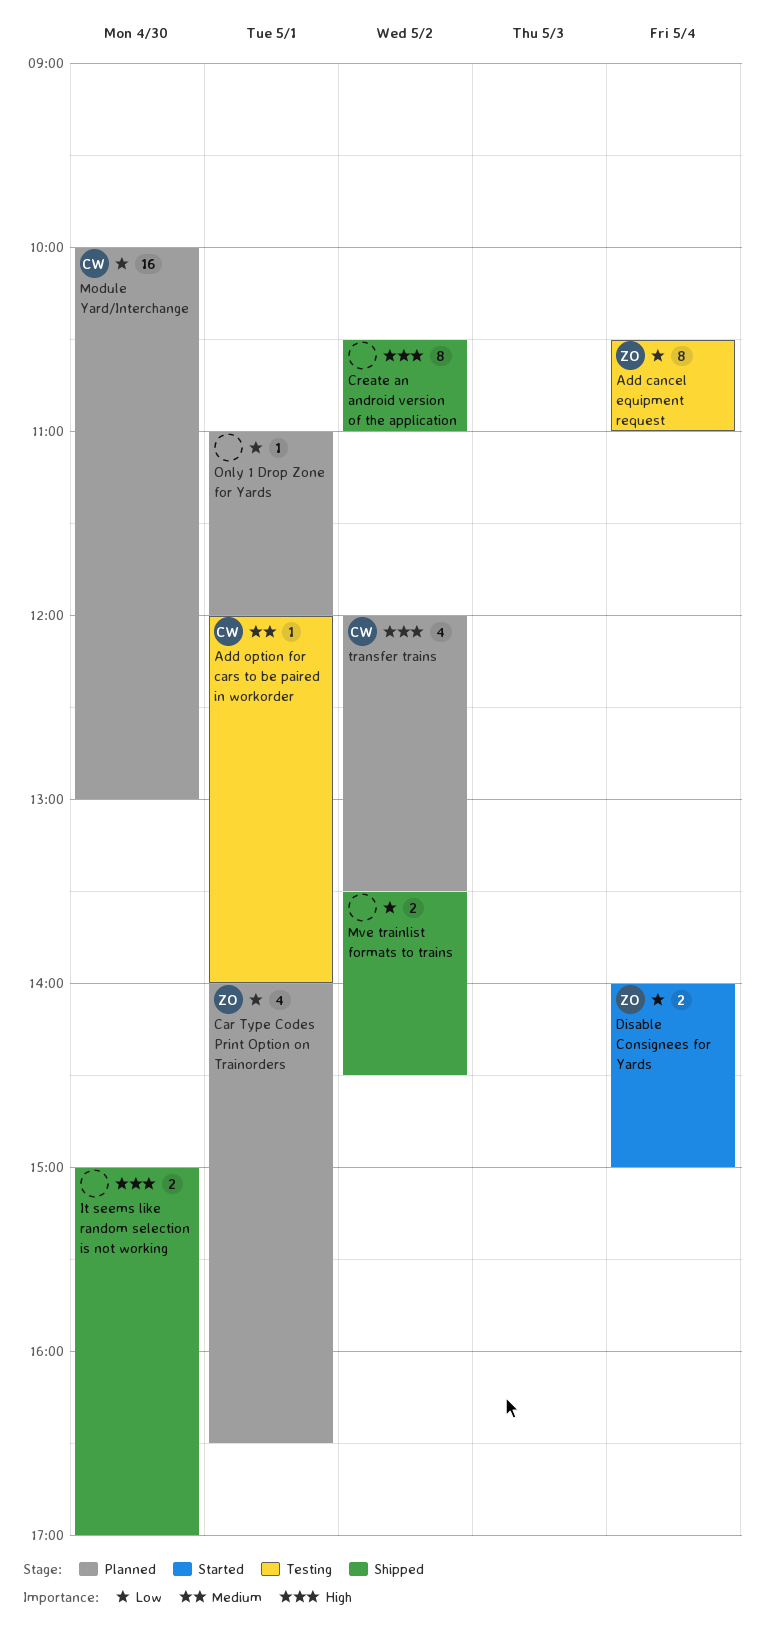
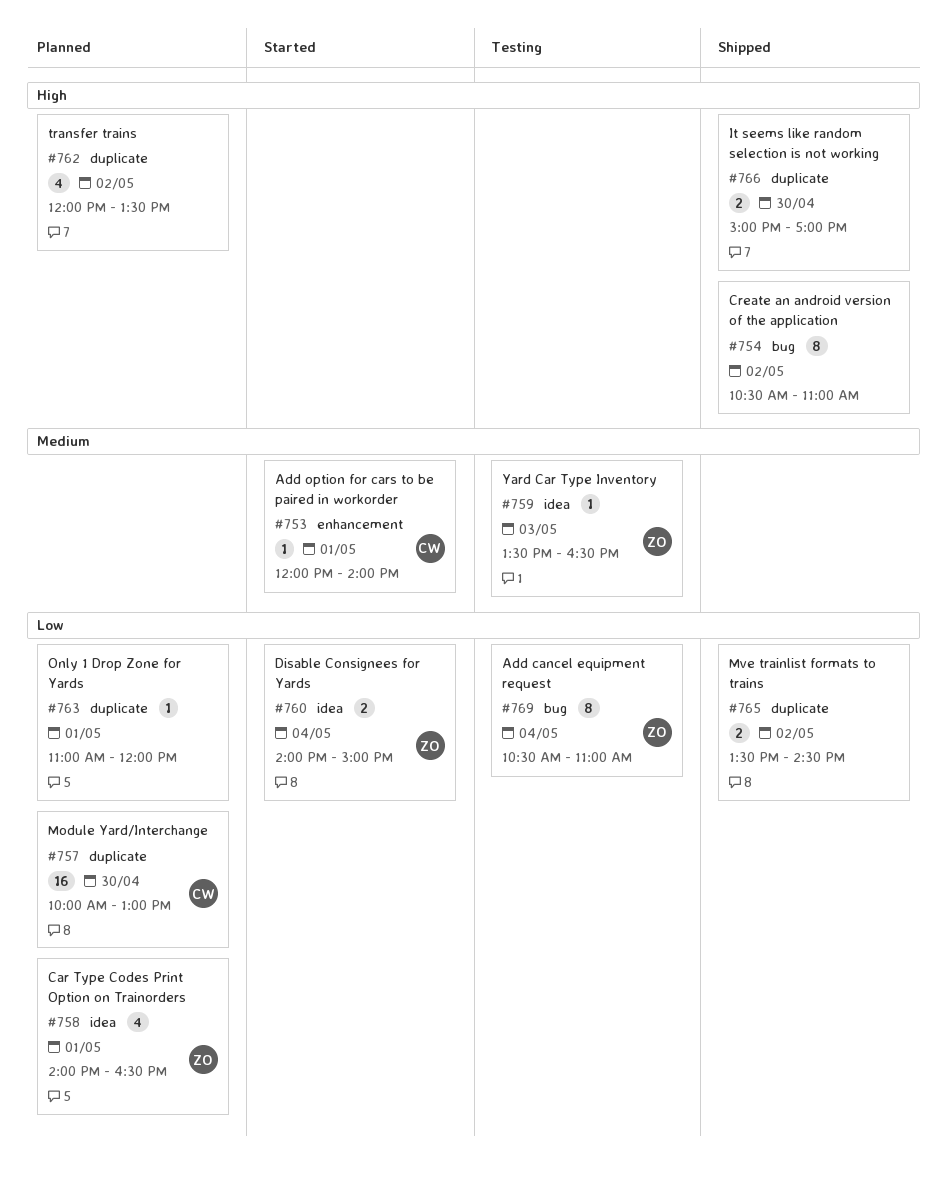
Add option for cars to be paired in workorder, status: Testing -> Started
transfer trains, owner: CW -> none
Yard Car Type Inventory: none -> present

